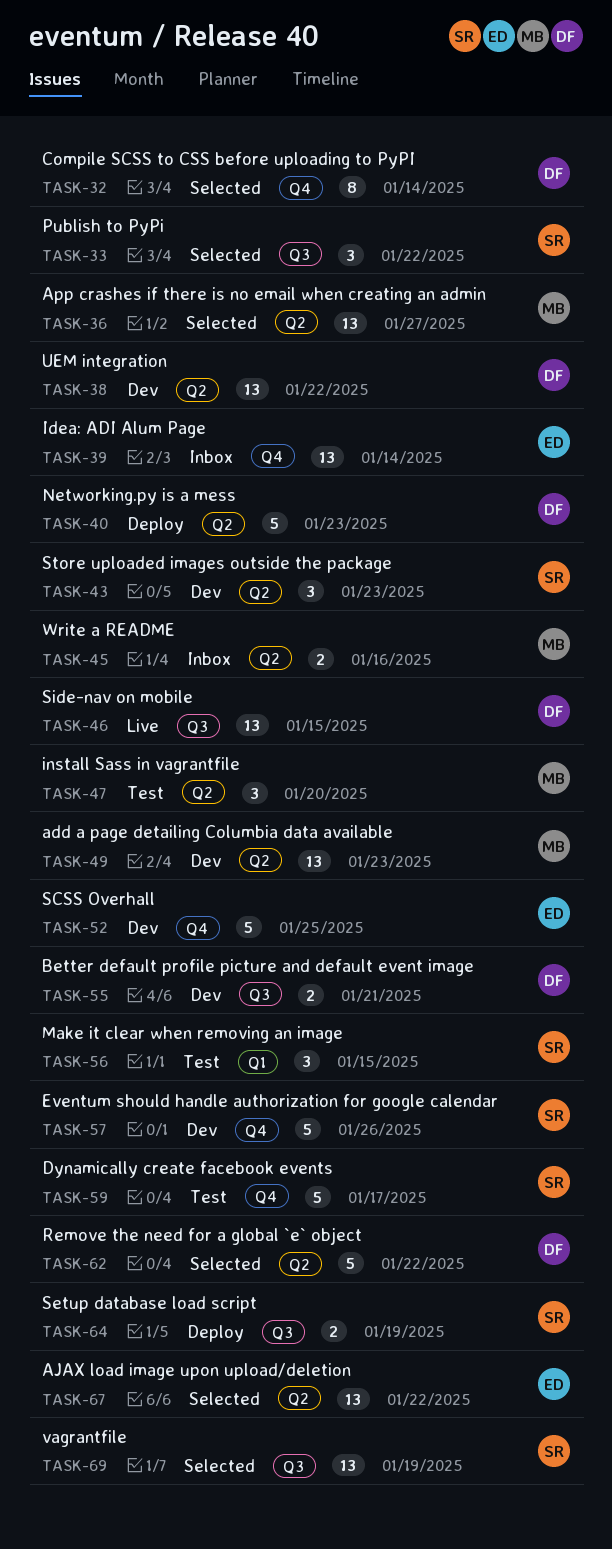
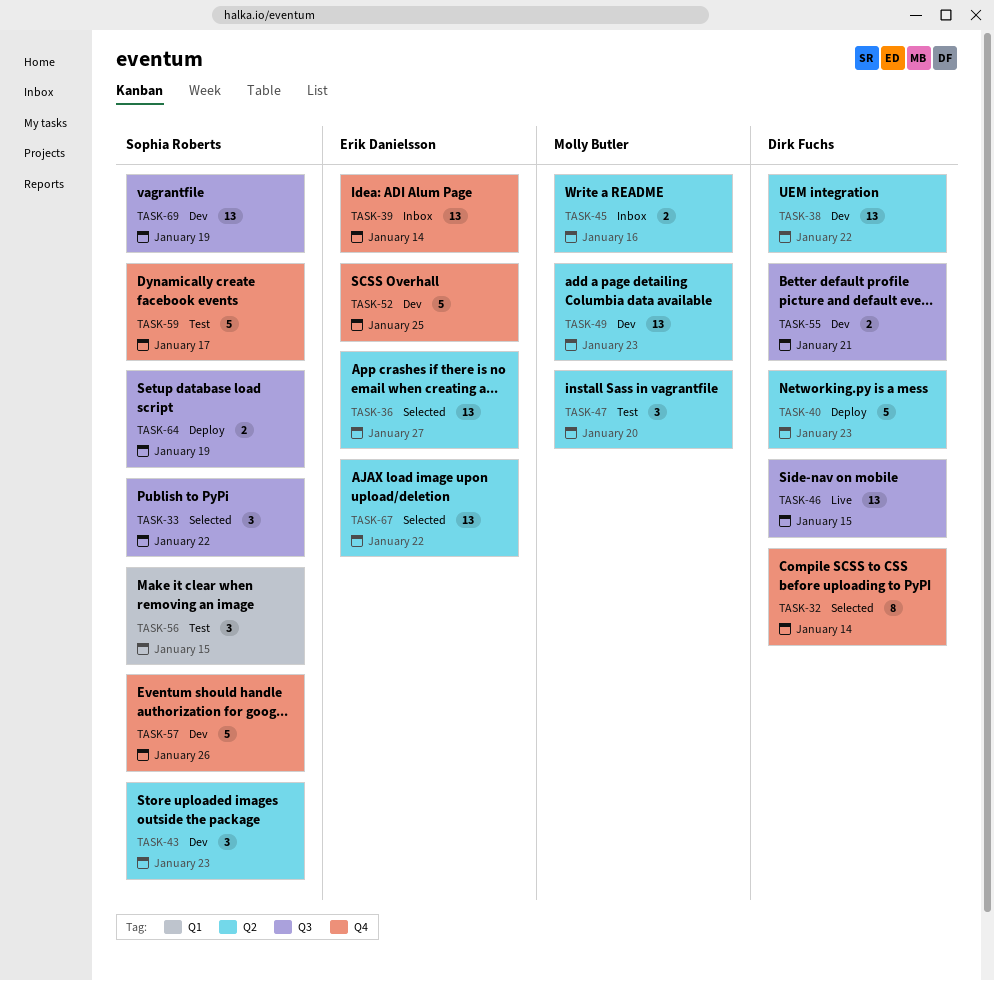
TASK-36, owner: Molly Butler -> Erik Danielsson
TASK-62: present -> none
TASK-69, status: Selected -> Dev

